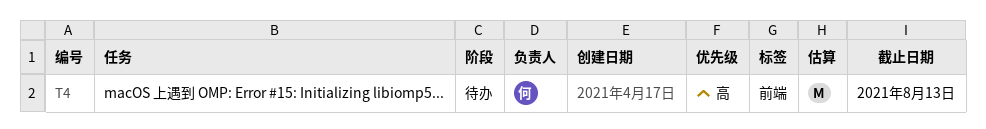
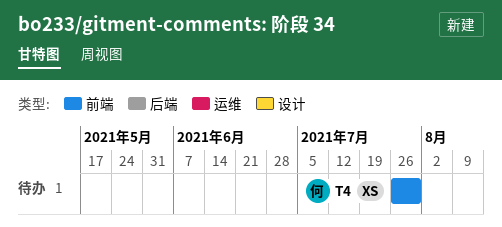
T4, estimate: M -> XS
T4, due: Aug 13 -> Jul 30

